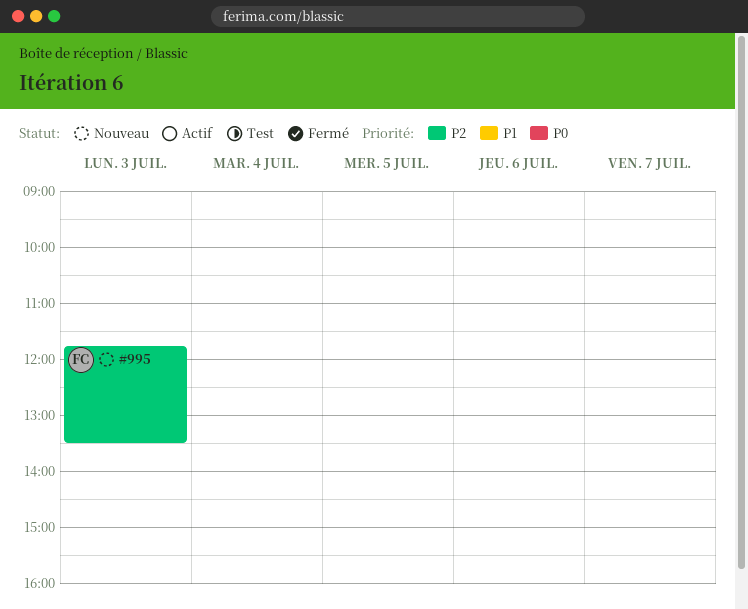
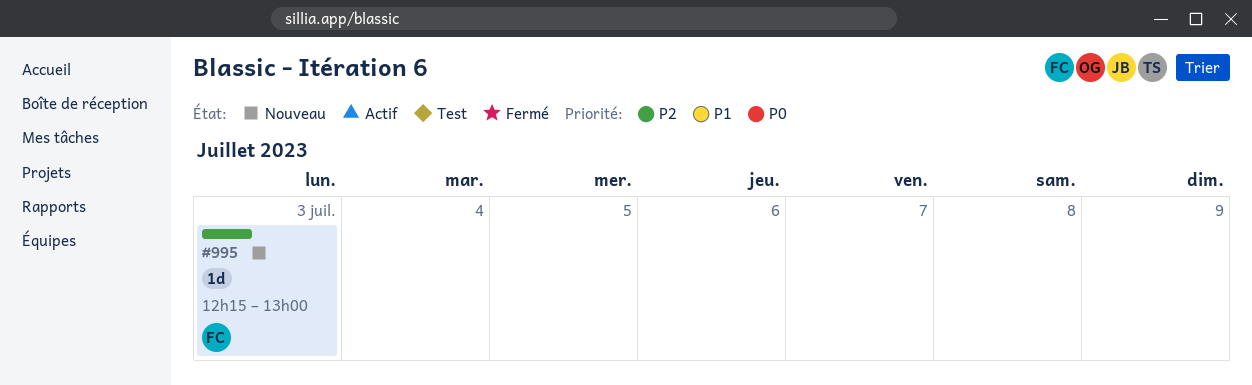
#995, begins: 11:45 -> 12:15
#995, ends: 13:30 -> 13:00

